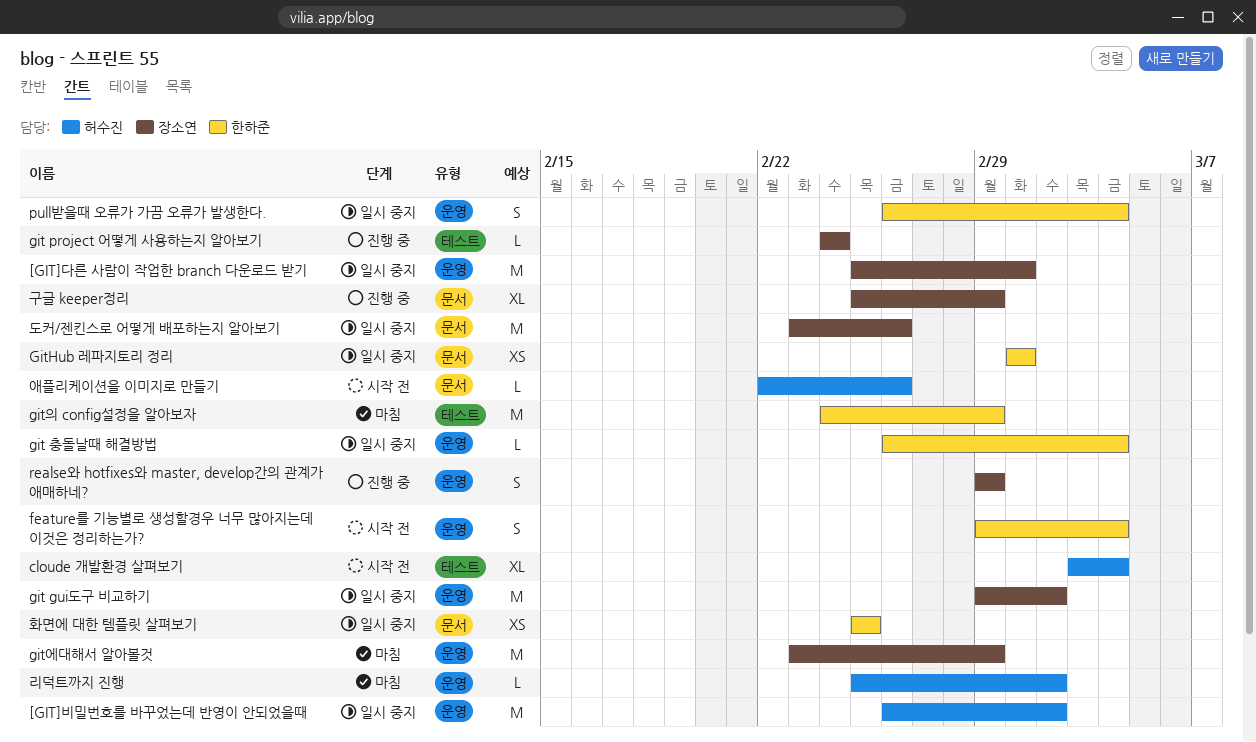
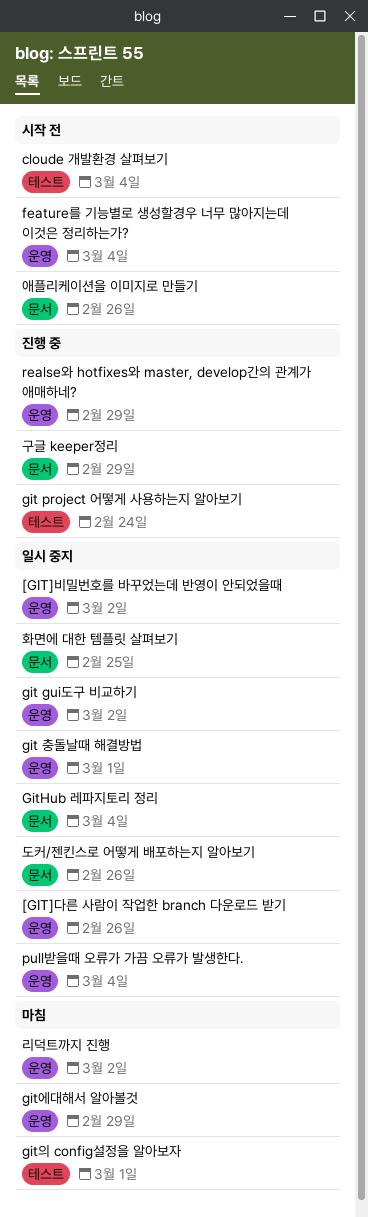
[GIT]다른 사람이 작업한 branch 다운로드 받기, due: Mar 1 -> Feb 26
git 충돌날때 해결방법, due: Mar 4 -> Mar 1
GitHub 레파지토리 정리, due: Mar 1 -> Mar 4
git의 config설정을 알아보자, due: Feb 29 -> Mar 1

